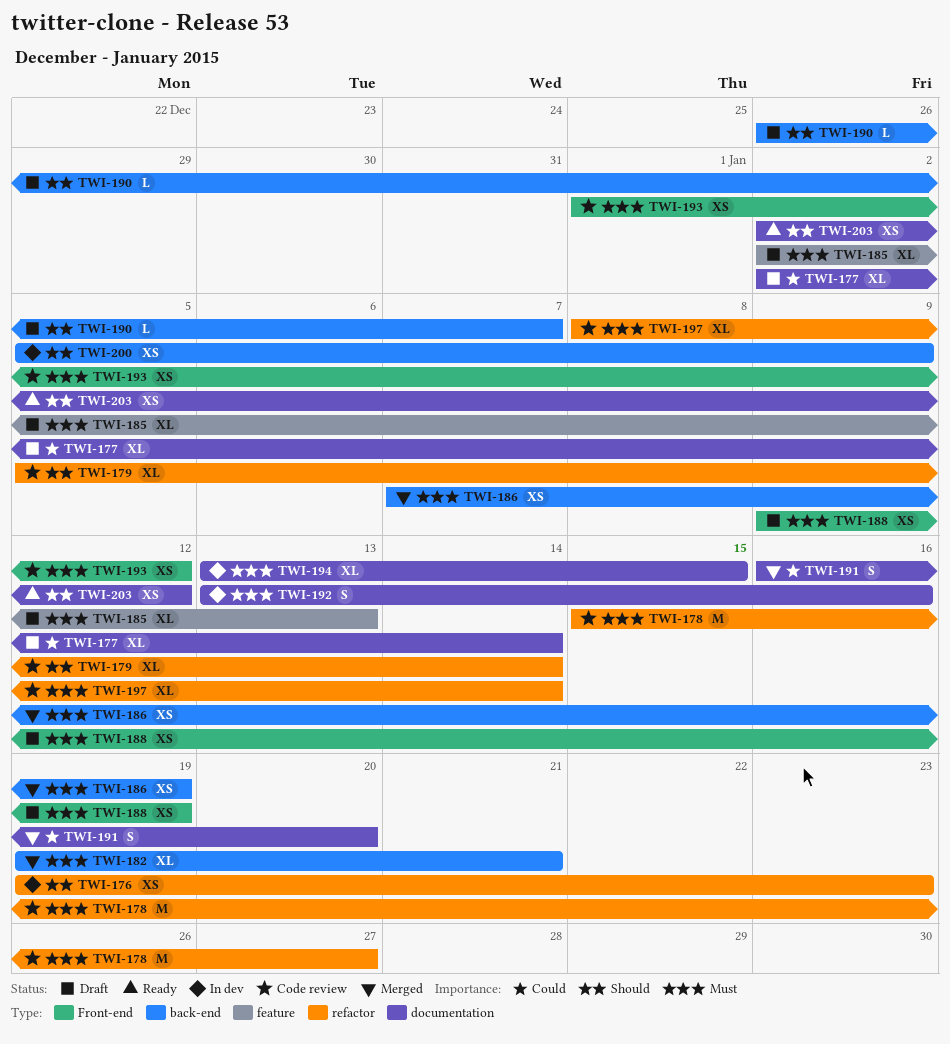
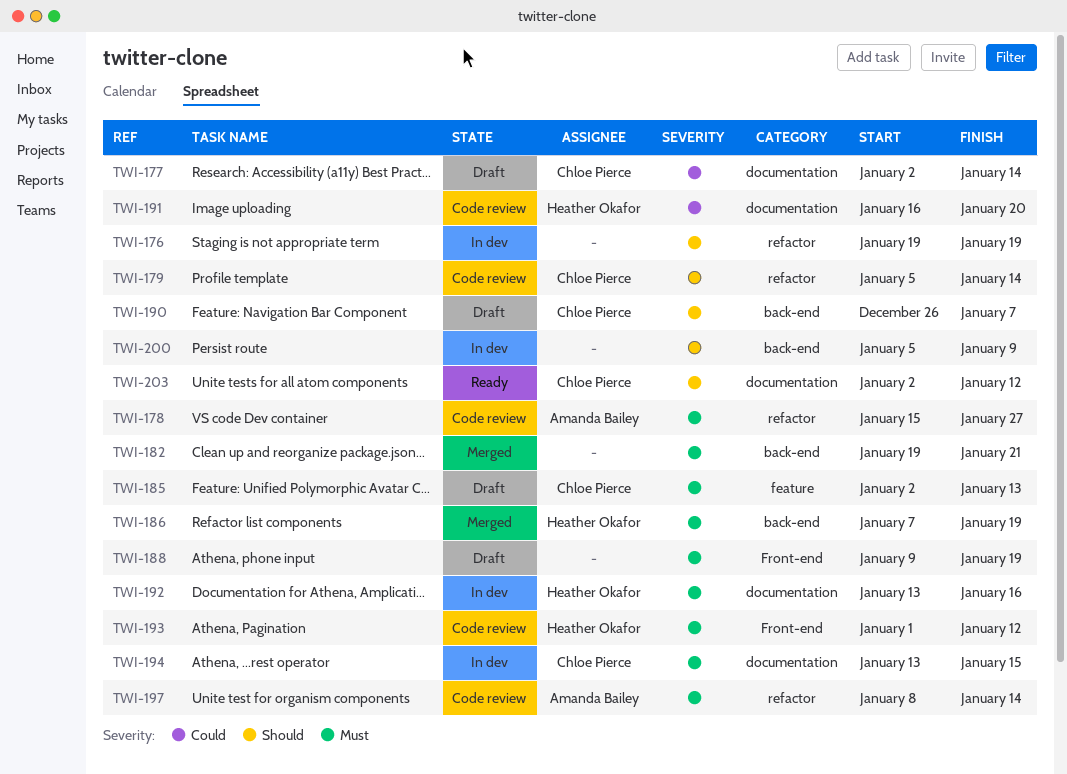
TWI-176, due: Jan 23 -> Jan 19
TWI-191, status: Merged -> Code review

